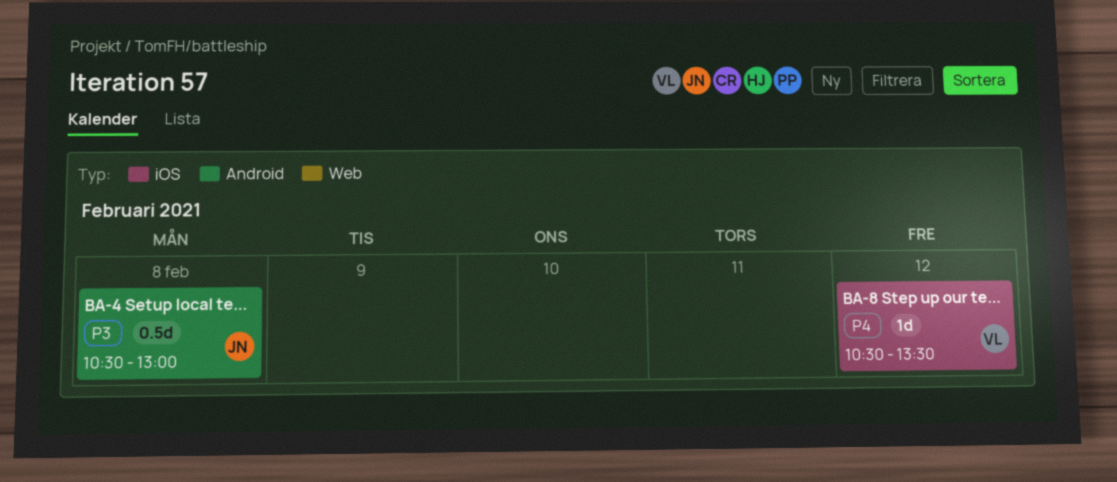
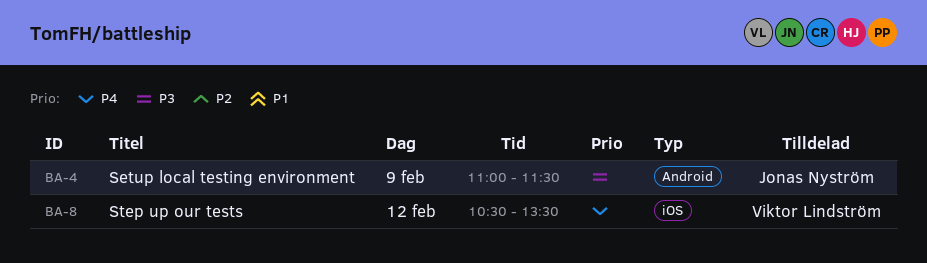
BA-4, day: Feb 8 -> Feb 9
BA-4, begins: 10:30 -> 11:00
BA-4, ends: 13:00 -> 11:30

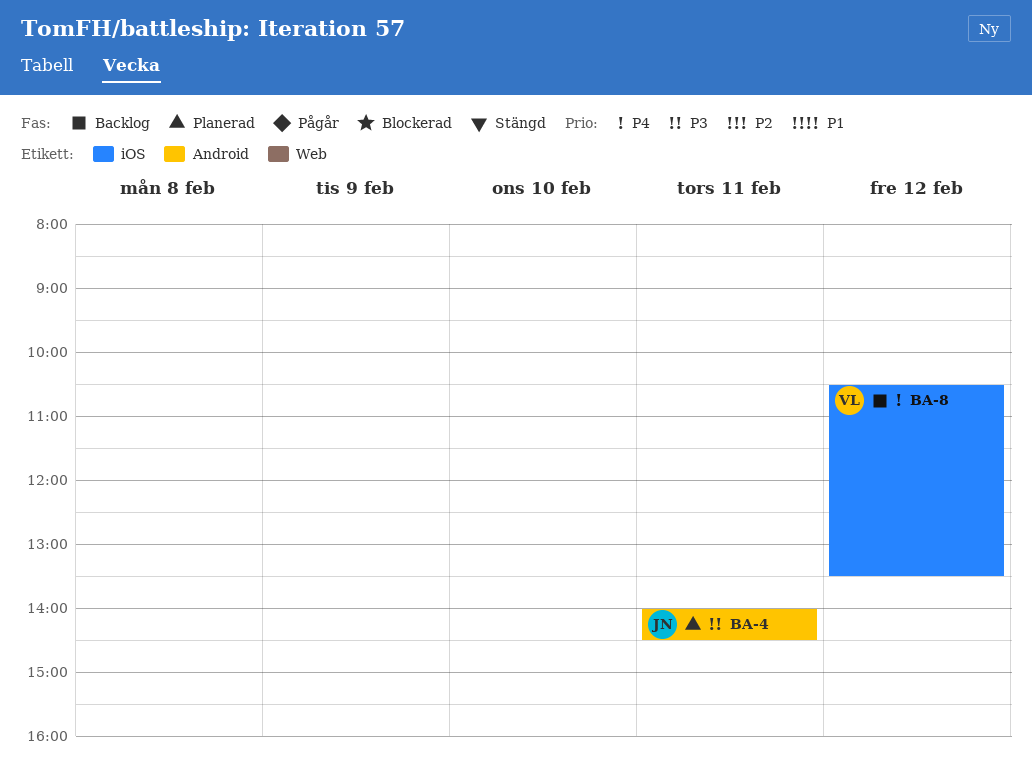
BA-4, day: Feb 9 -> Feb 11
BA-4, begins: 11:00 -> 14:00
BA-4, ends: 11:30 -> 14:30

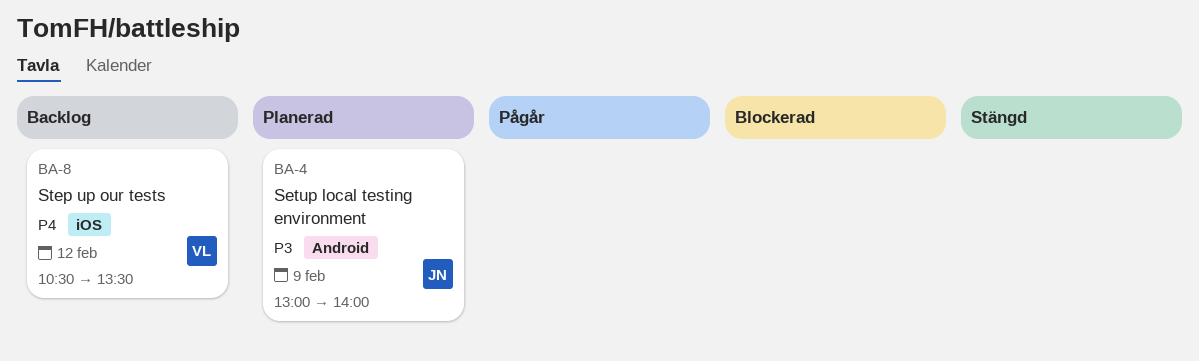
BA-4, day: Feb 11 -> Feb 9
BA-4, begins: 14:00 -> 13:00
BA-4, ends: 14:30 -> 14:00

